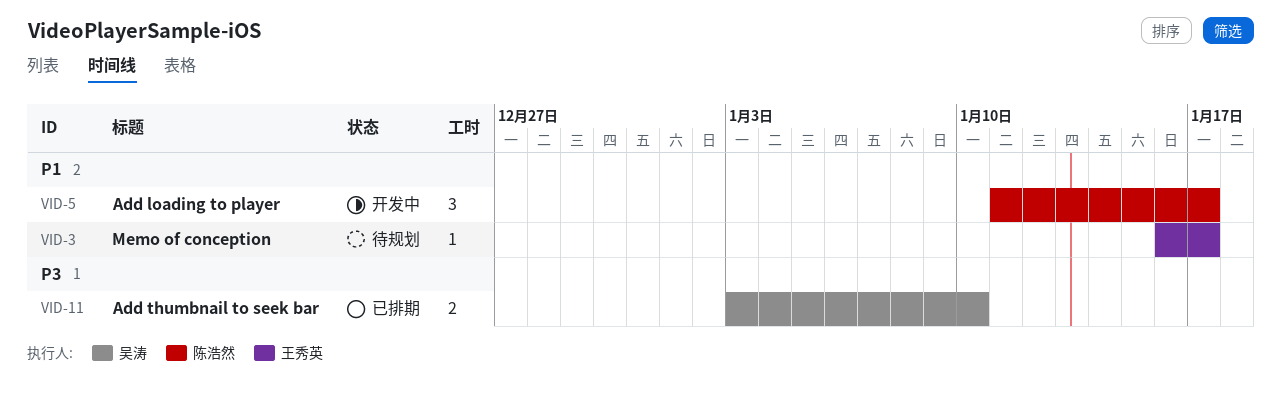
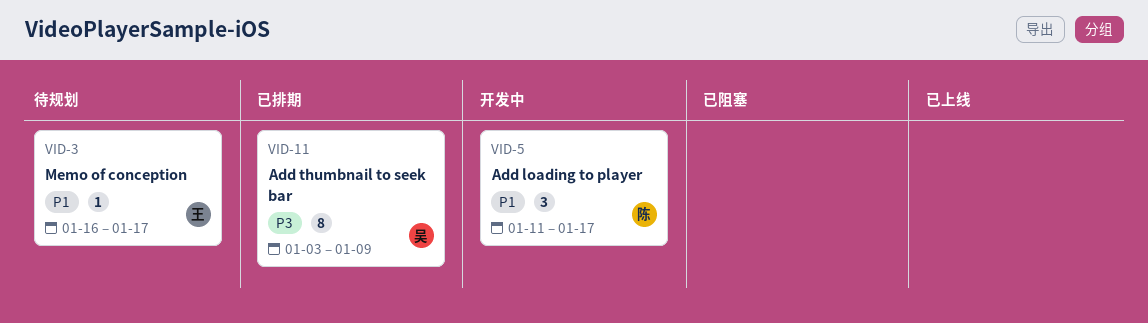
VID-11, estimate: 2 -> 8
VID-11, due: Jan 10 -> Jan 9

